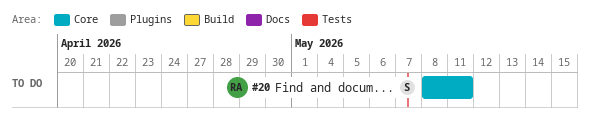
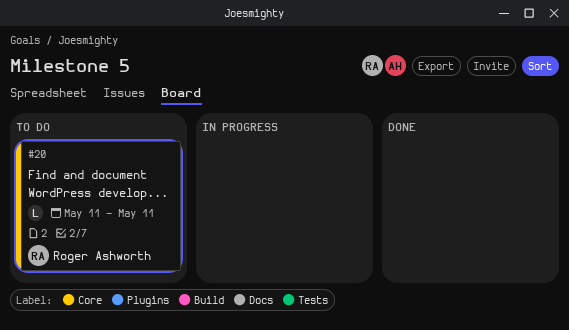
#20, estimate: S -> L
#20, start: May 8 -> May 11

